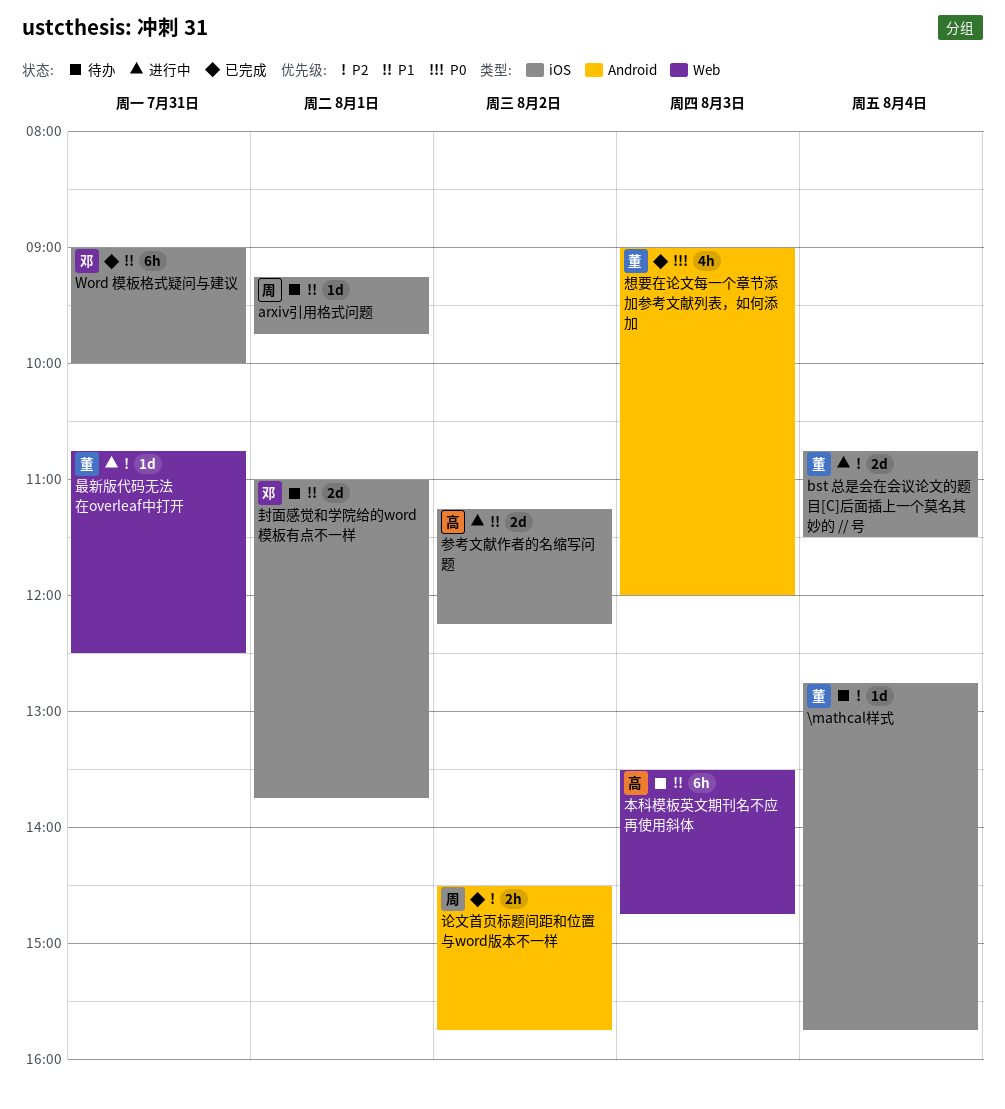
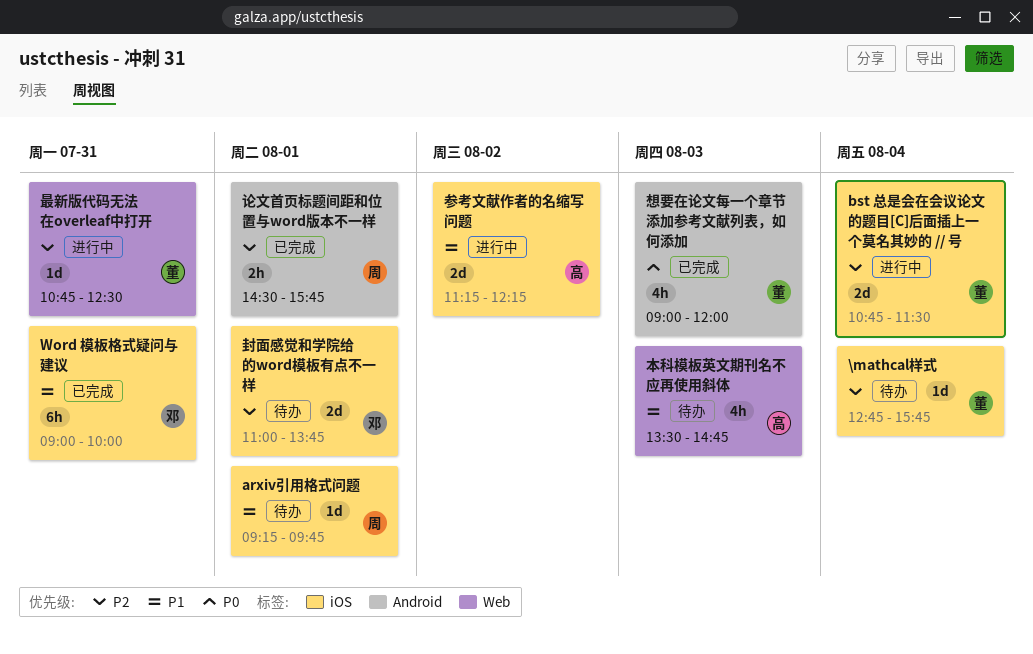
封面感觉和学院给的word模板有点不一样, priority: P1 -> P2
本科模板英文期刊名不应再使用斜体, estimate: 6h -> 4h
论文首页标题间距和位置与word版本不一样, day: Aug 2 -> Aug 1

